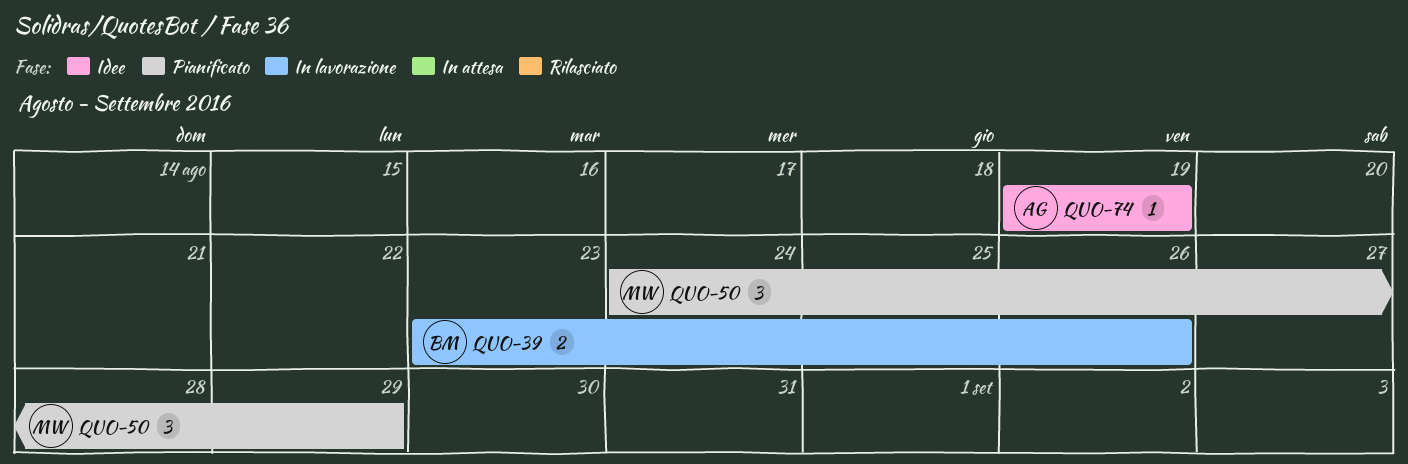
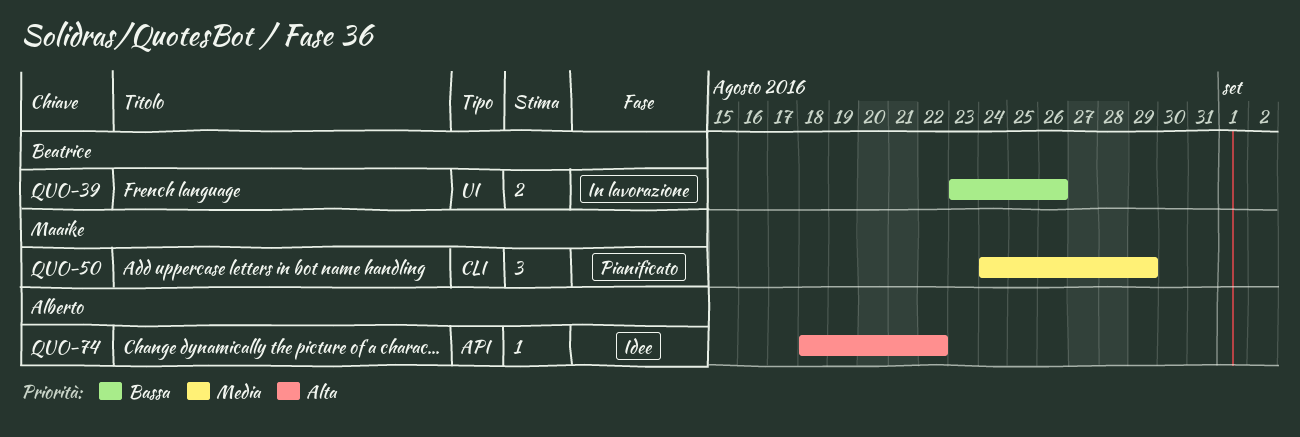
QUO-74, start: Aug 19 -> Aug 18
QUO-74, due: Aug 19 -> Aug 22

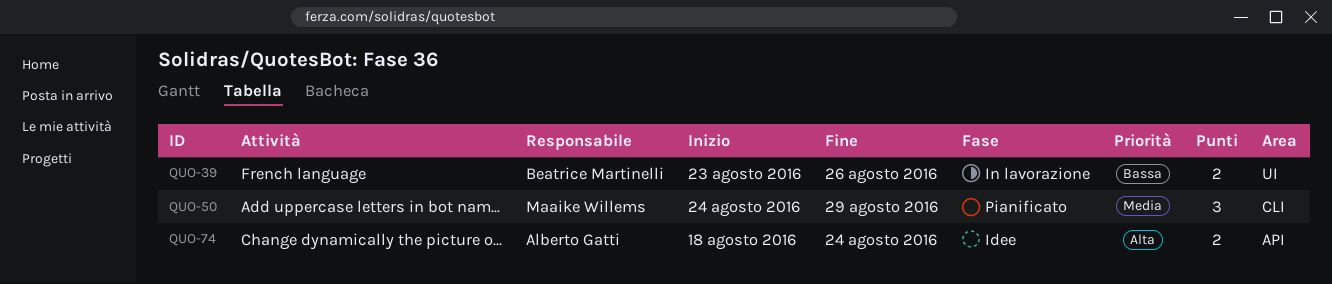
QUO-74, estimate: 1 -> 2
QUO-74, due: Aug 22 -> Aug 24

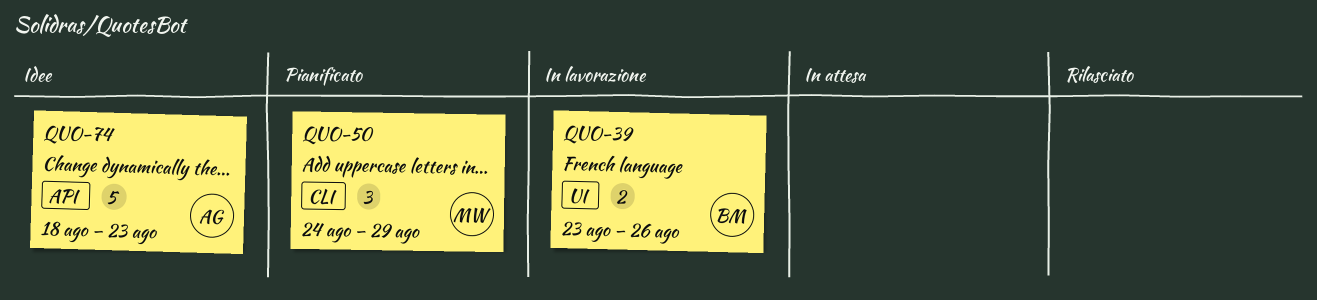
QUO-74, estimate: 2 -> 5
QUO-74, due: Aug 24 -> Aug 23

